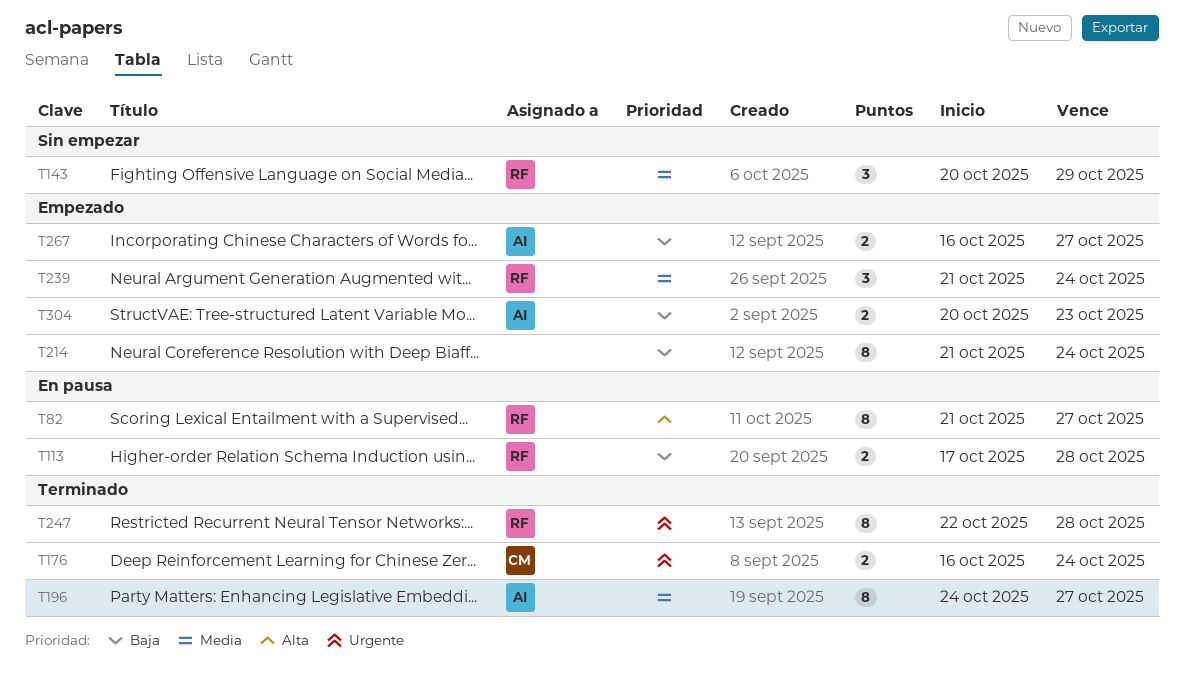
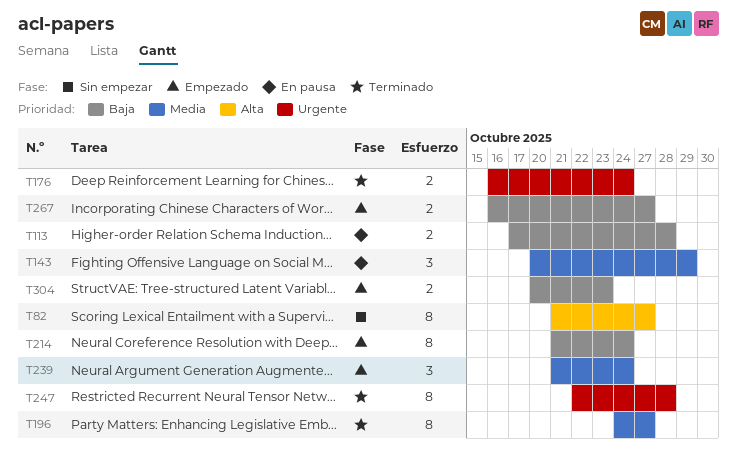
T82, status: En pausa -> Sin empezar
T143, status: Sin empezar -> En pausa

